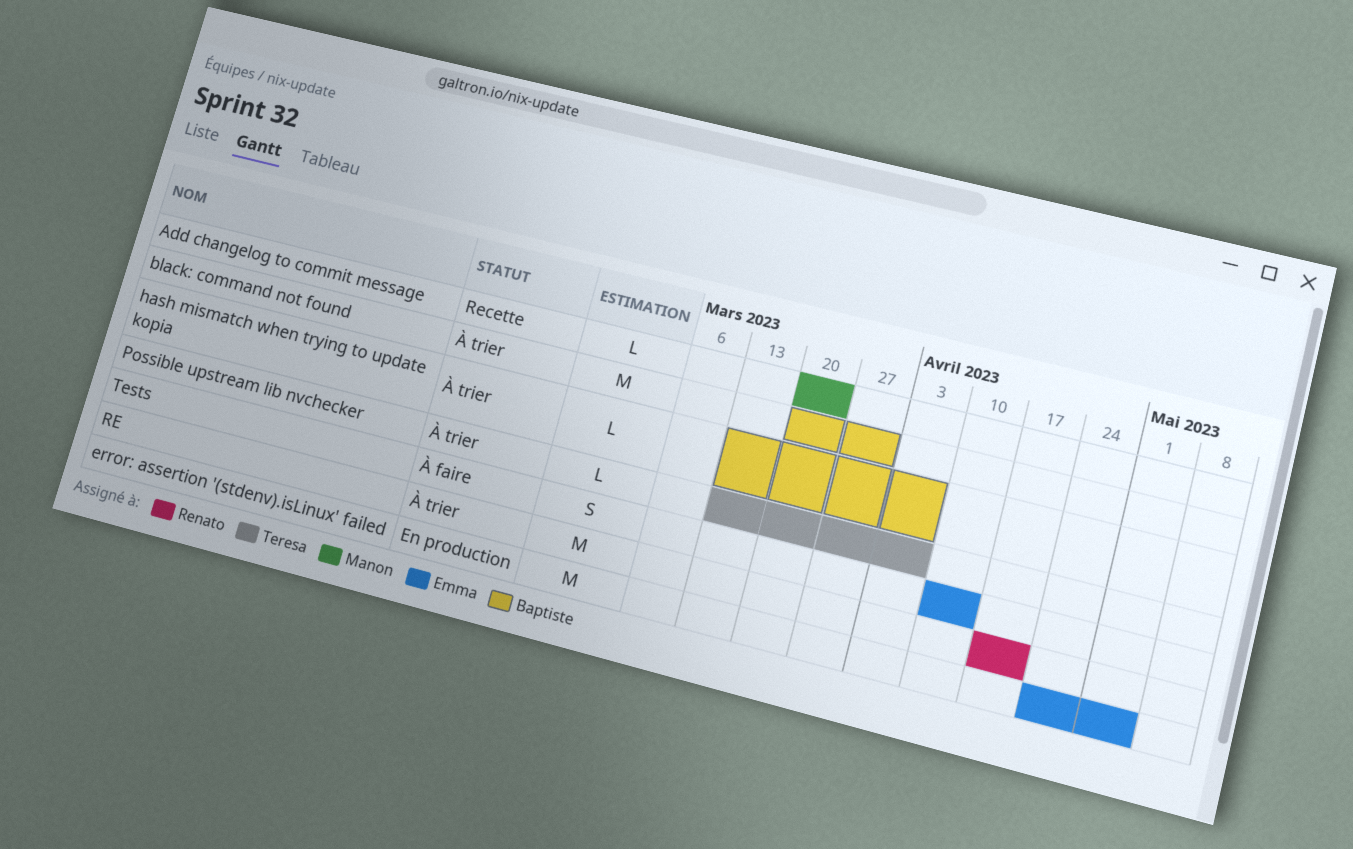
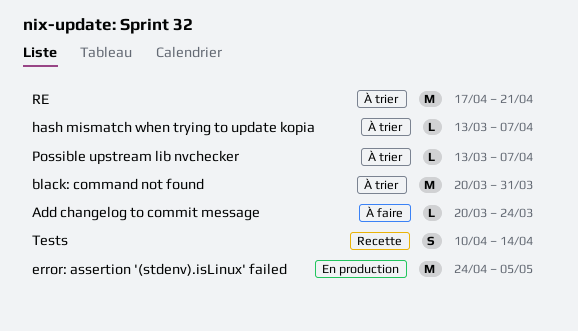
Add changelog to commit message, status: Recette -> À faire
Tests, status: À faire -> Recette

